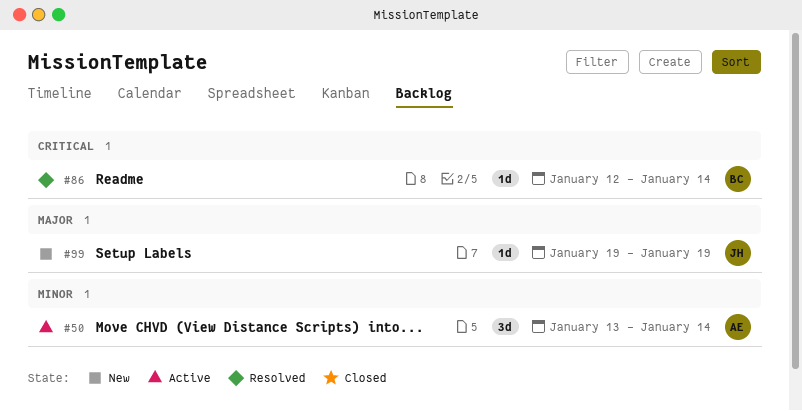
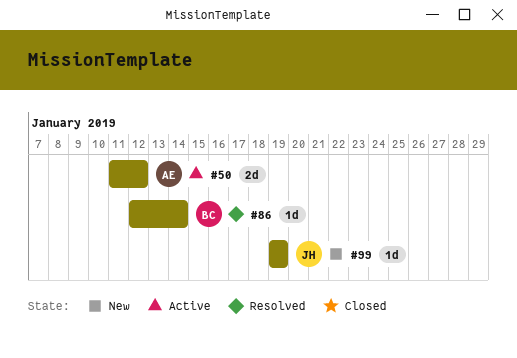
#50, estimate: 3d -> 2d
#50, start: Jan 13 -> Jan 11
#50, due: Jan 14 -> Jan 12

